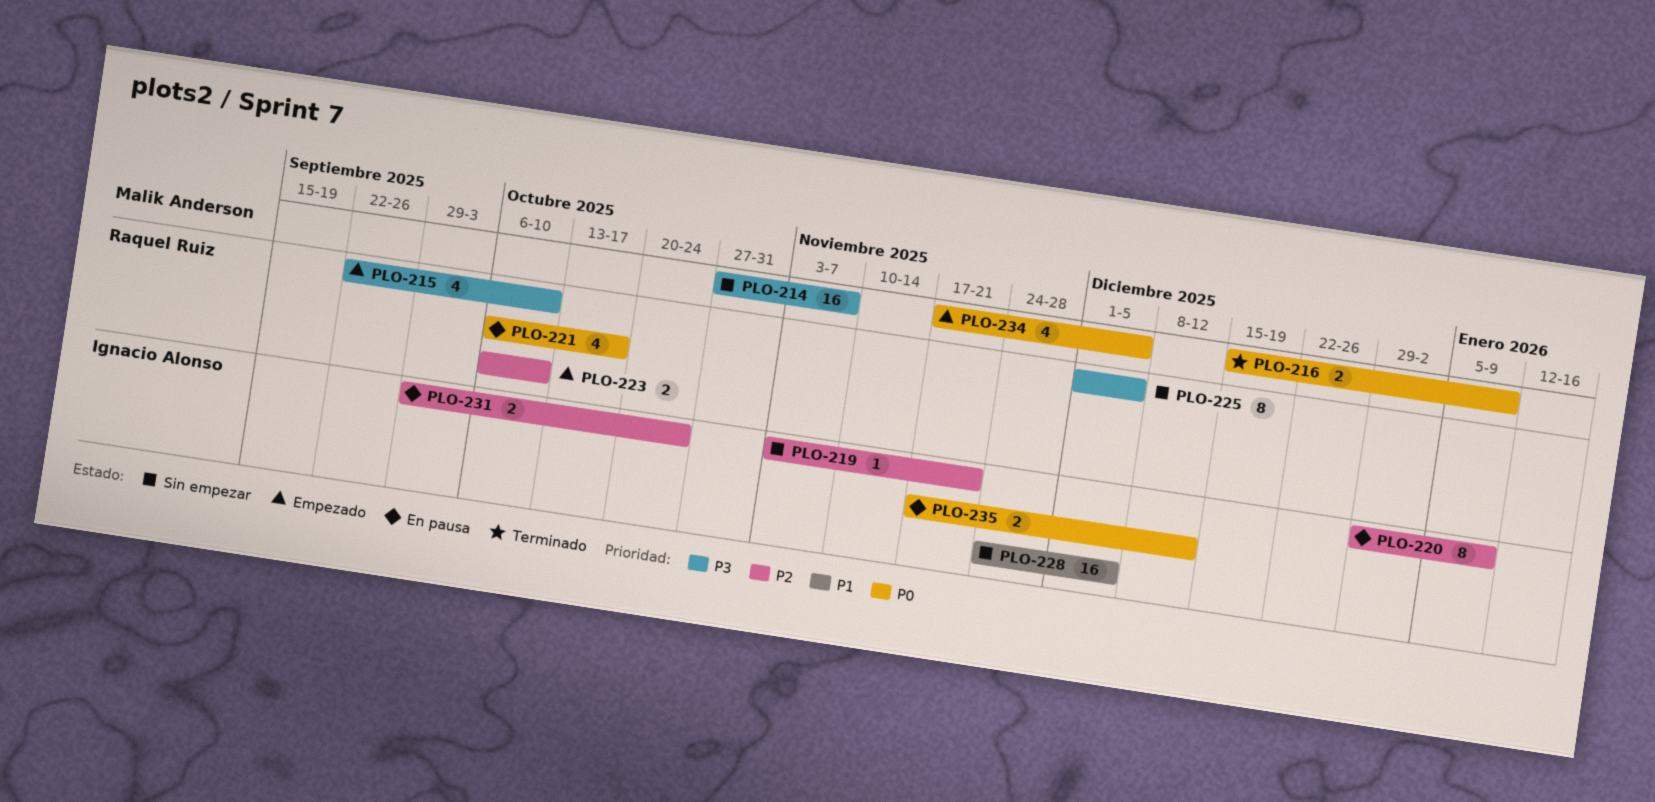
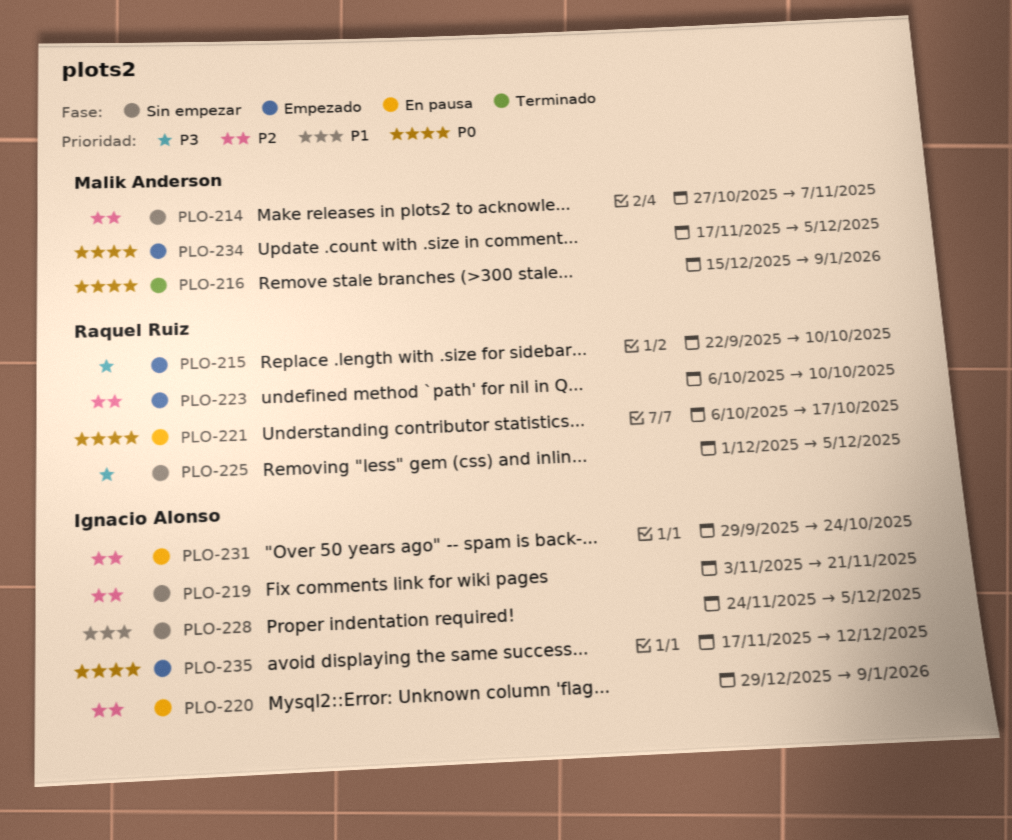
PLO-214, priority: P3 -> P2
PLO-235, status: En pausa -> Empezado

